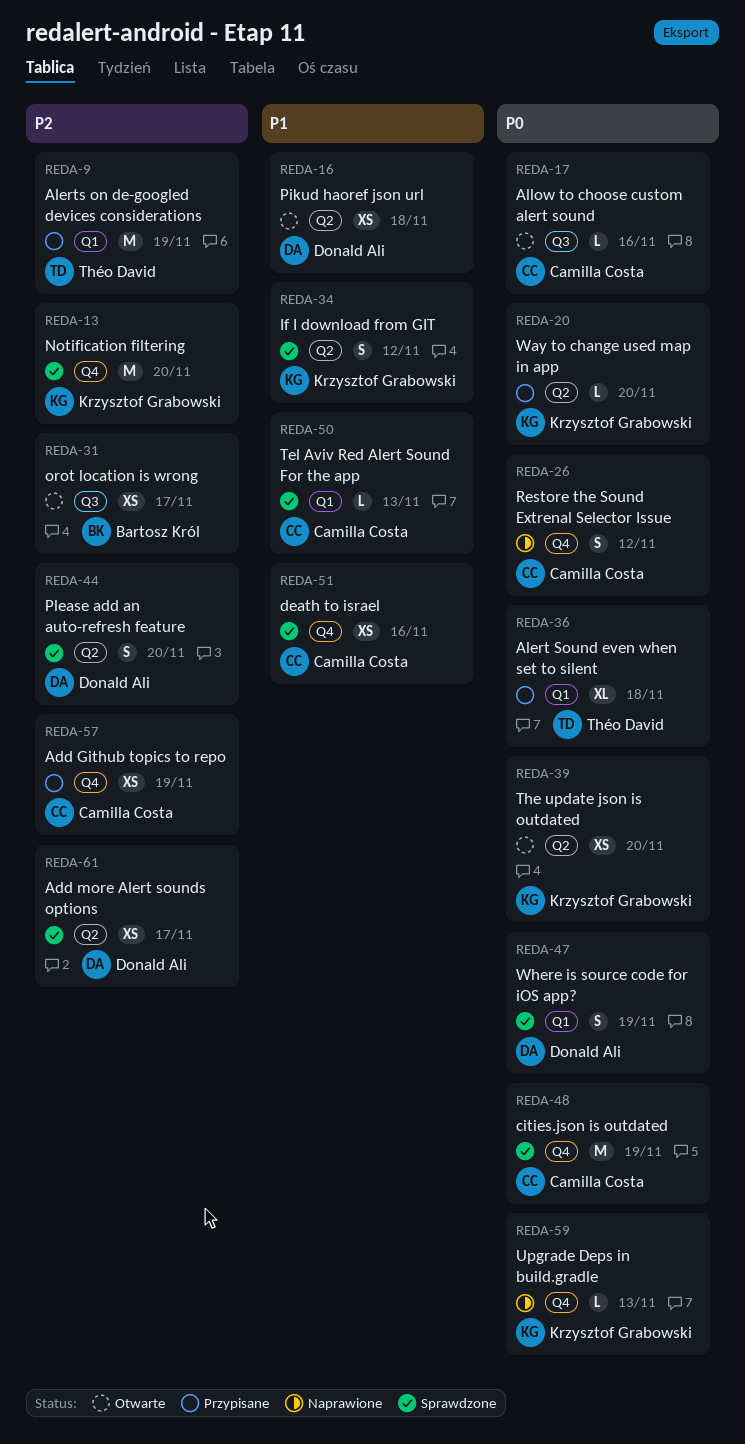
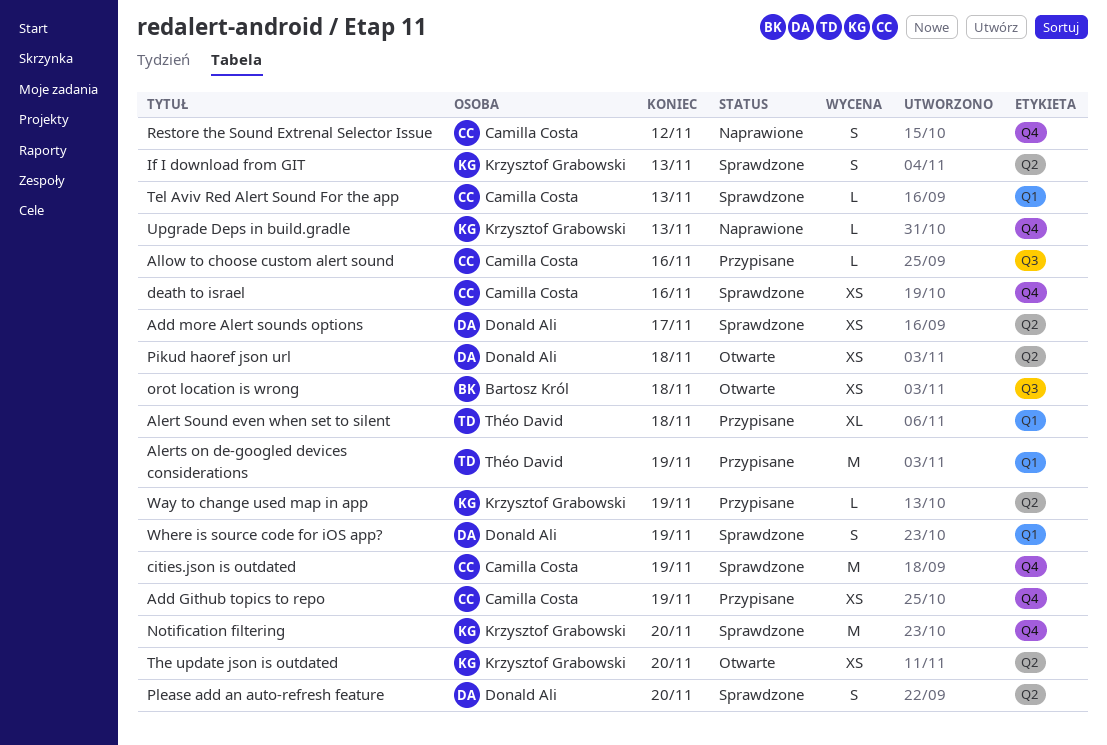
Allow to choose custom alert sound, status: Otwarte -> Przypisane
If I download from GIT, due: Nov 12 -> Nov 13
orot location is wrong, due: Nov 17 -> Nov 18
Way to change used map in app, due: Nov 20 -> Nov 19

